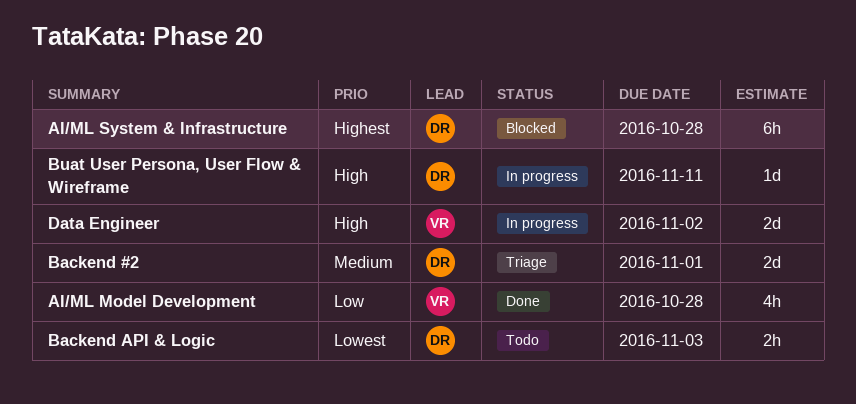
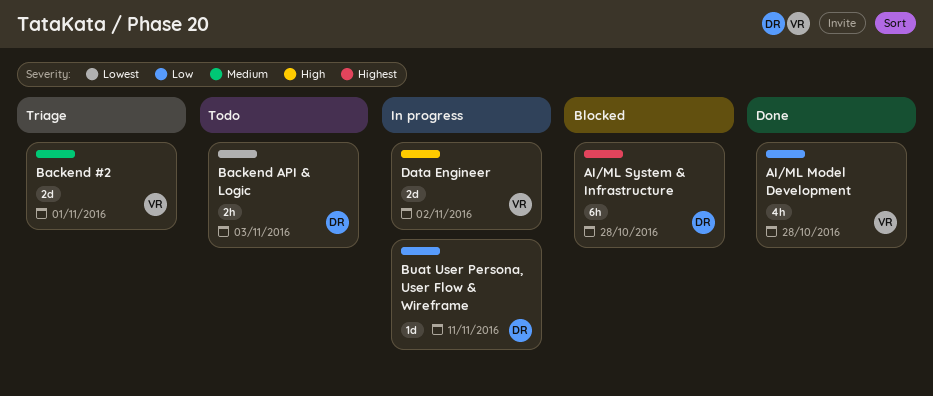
Backend #2, owner: DR -> VR
Buat User Persona, User Flow & Wireframe, priority: High -> Low

